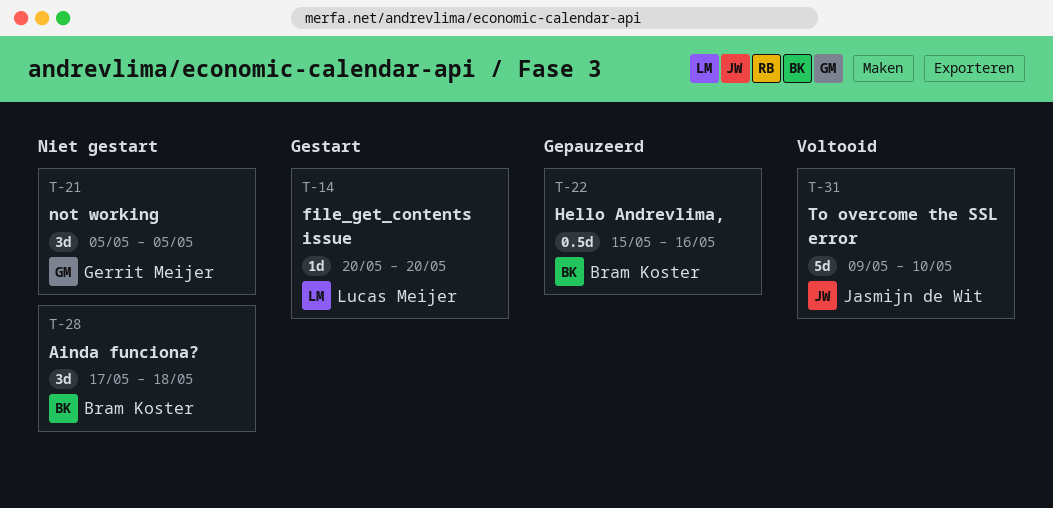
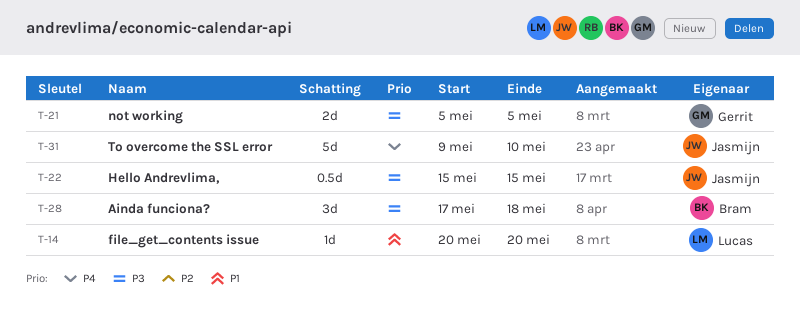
T-21, estimate: 3d -> 2d
T-22, owner: Bram Koster -> Jasmijn de Wit
T-22, due: May 16 -> May 15

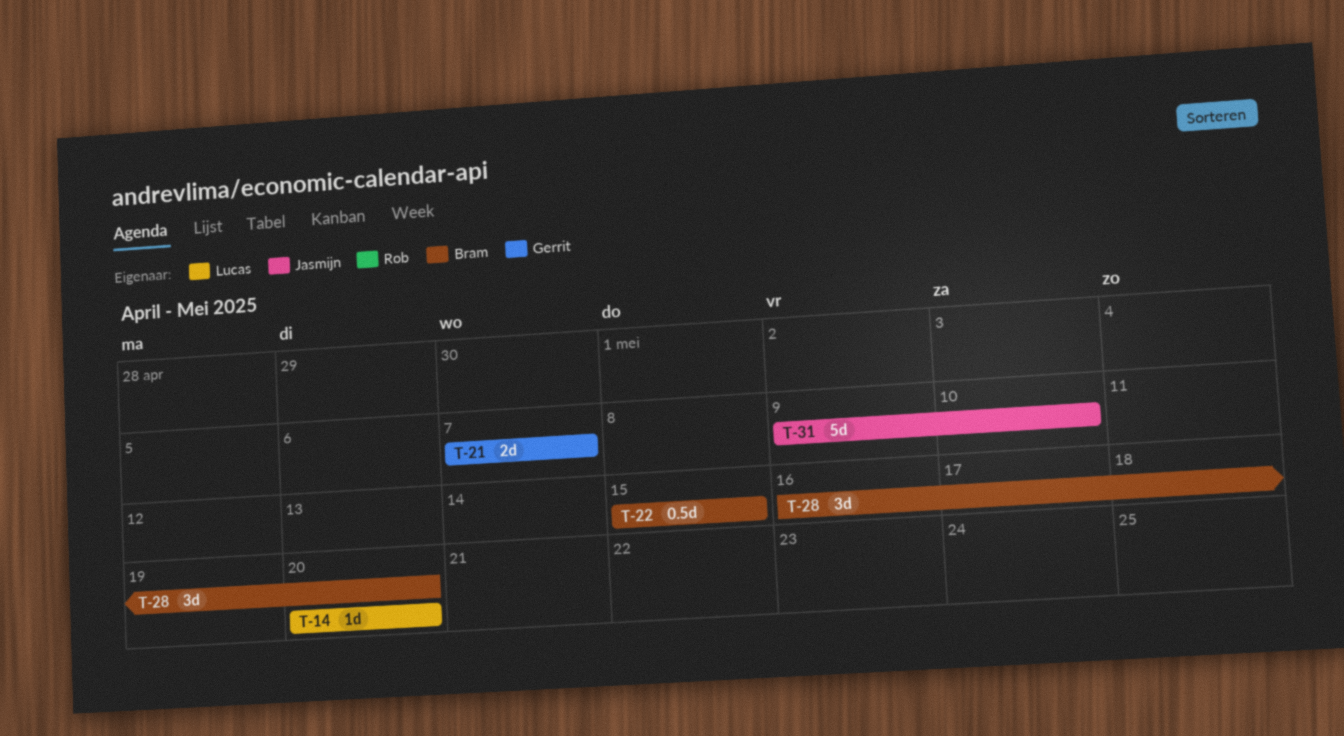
T-21, start: May 5 -> May 7
T-21, due: May 5 -> May 7
T-22, owner: Jasmijn -> Bram
T-28, start: May 17 -> May 16
T-28, due: May 18 -> May 20

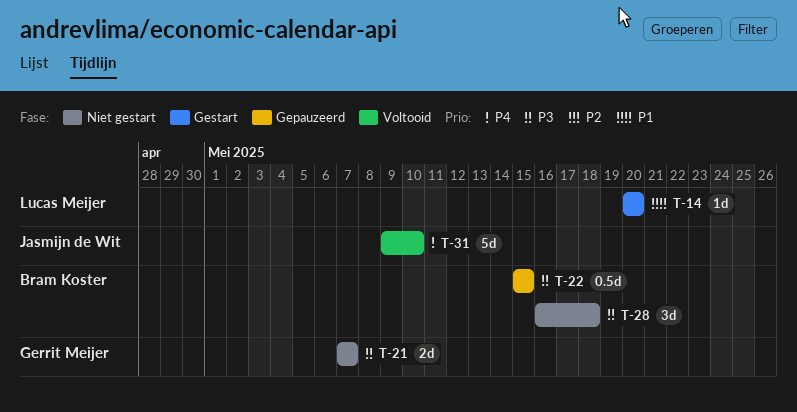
T-28, due: May 20 -> May 18

